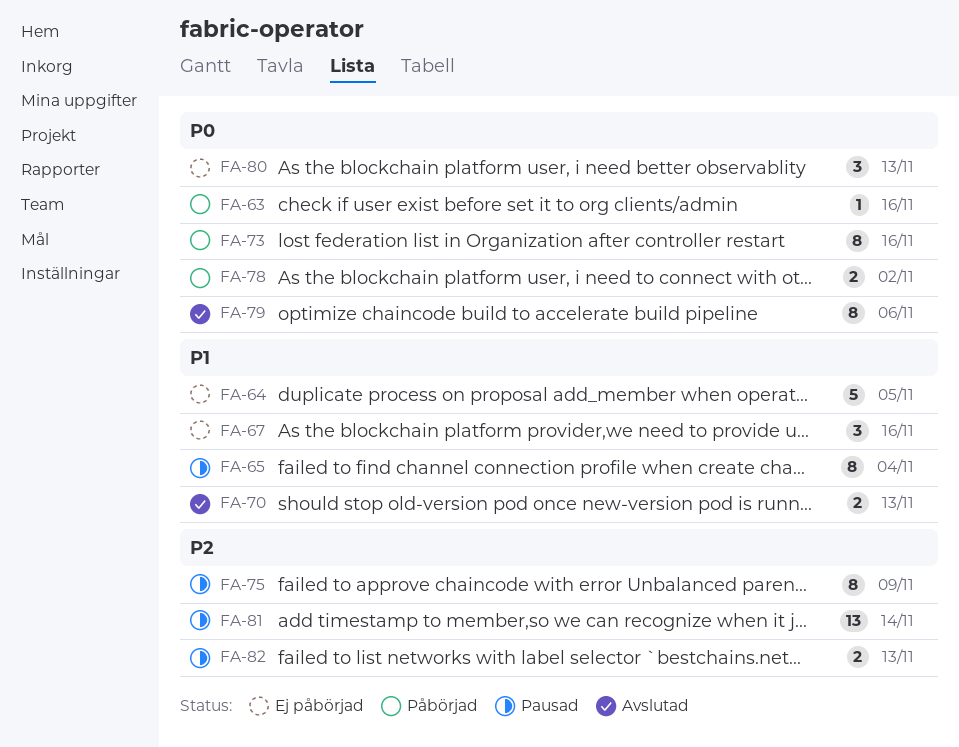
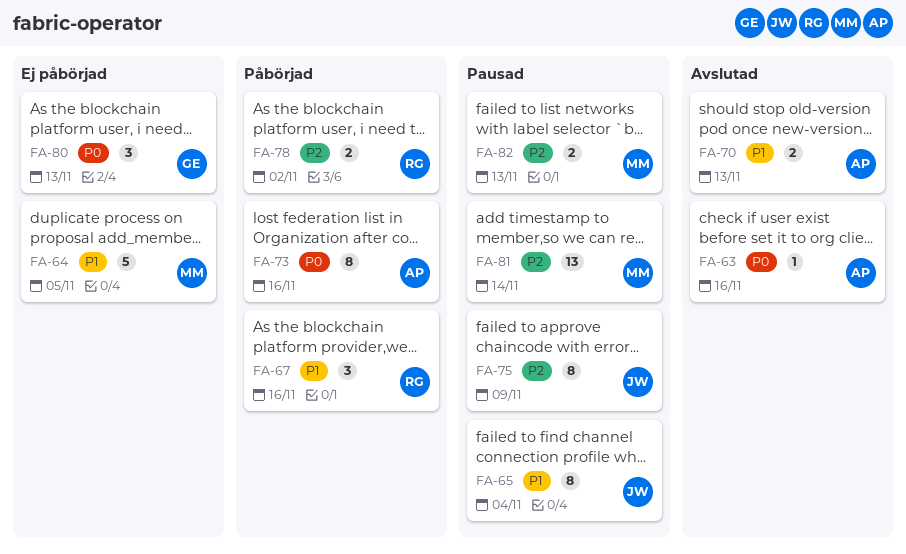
FA-63, status: Påbörjad -> Avslutad
FA-67, status: Ej påbörjad -> Påbörjad
FA-78, priority: P0 -> P2
FA-79: present -> none

